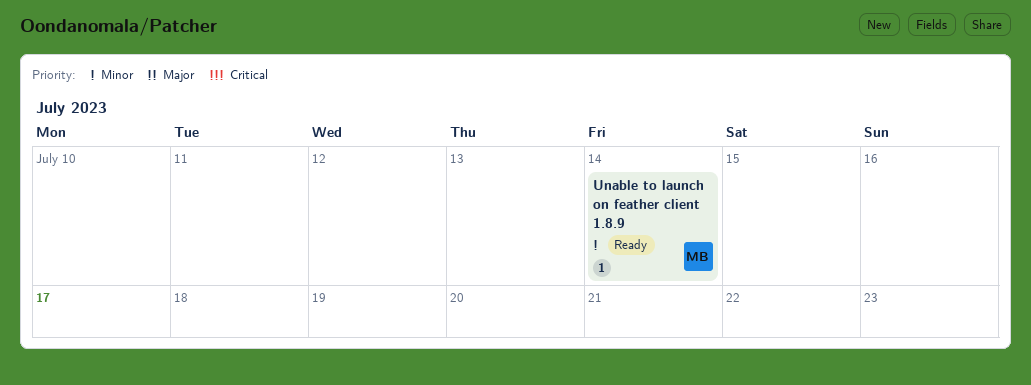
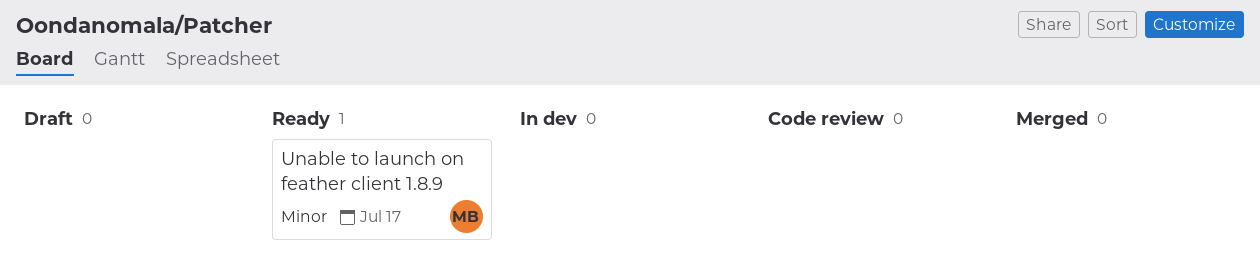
Unable to launch on feather client 1.8.9, due: Jul 14 -> Jul 17

